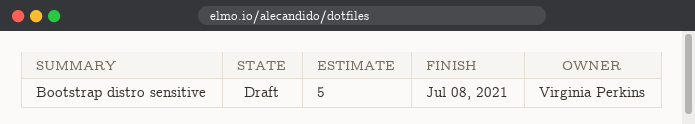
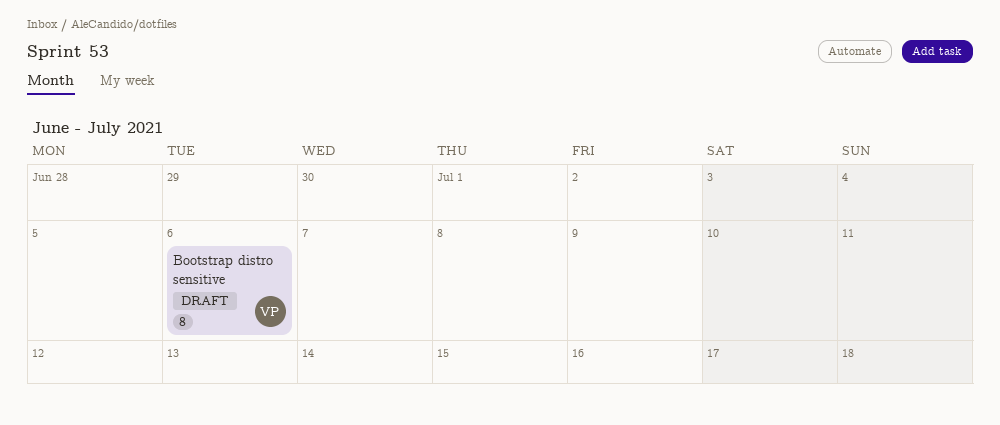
Bootstrap distro sensitive, estimate: 5 -> 8
Bootstrap distro sensitive, due: Jul 8 -> Jul 6

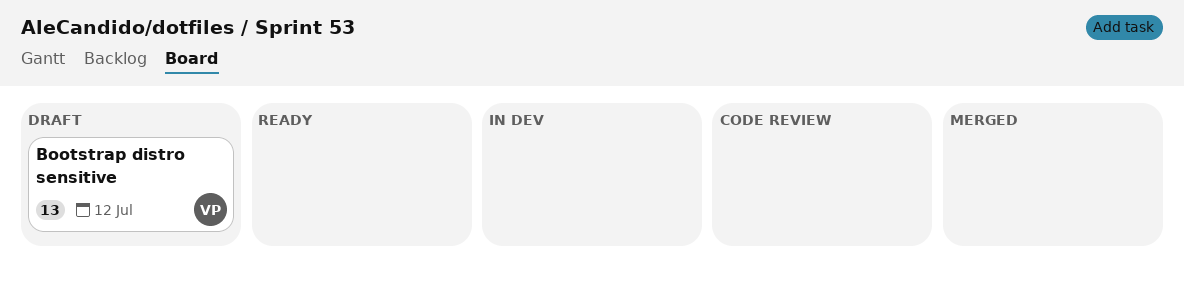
Bootstrap distro sensitive, estimate: 8 -> 13
Bootstrap distro sensitive, due: Jul 6 -> Jul 12

